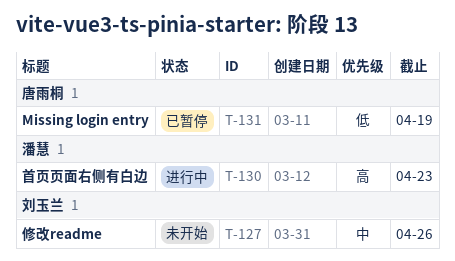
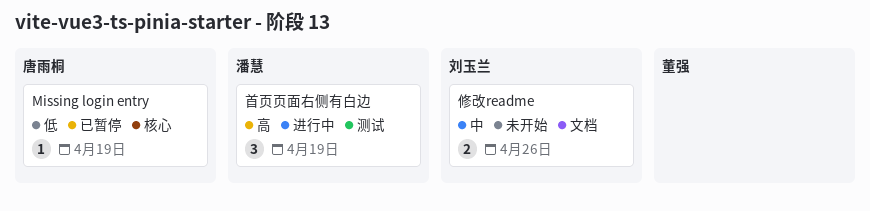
首页页面右侧有白边, due: Apr 23 -> Apr 19

